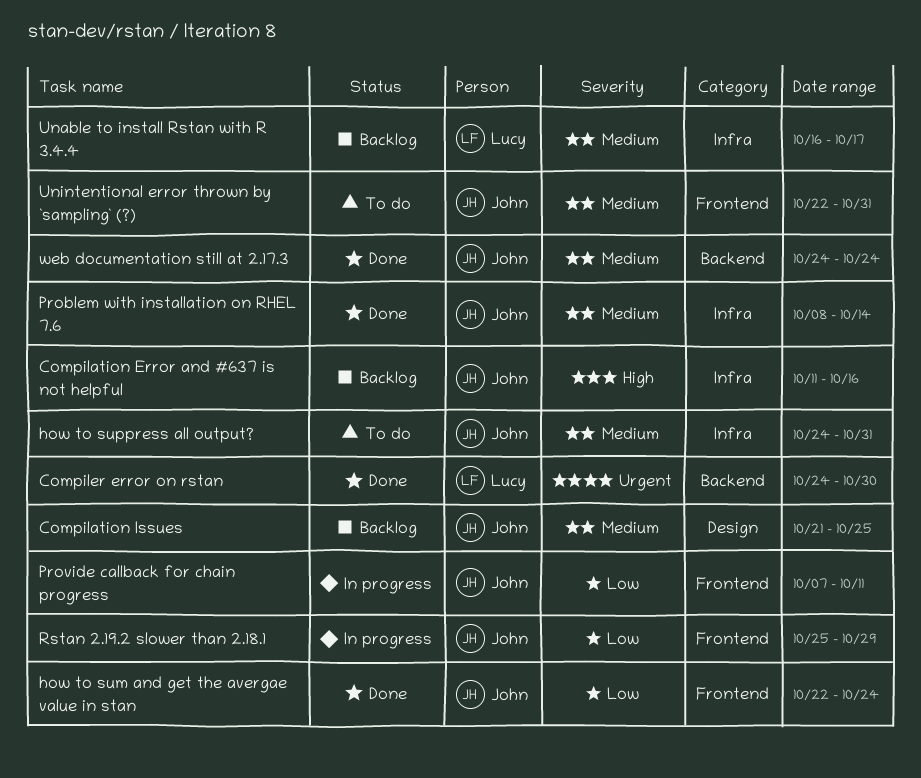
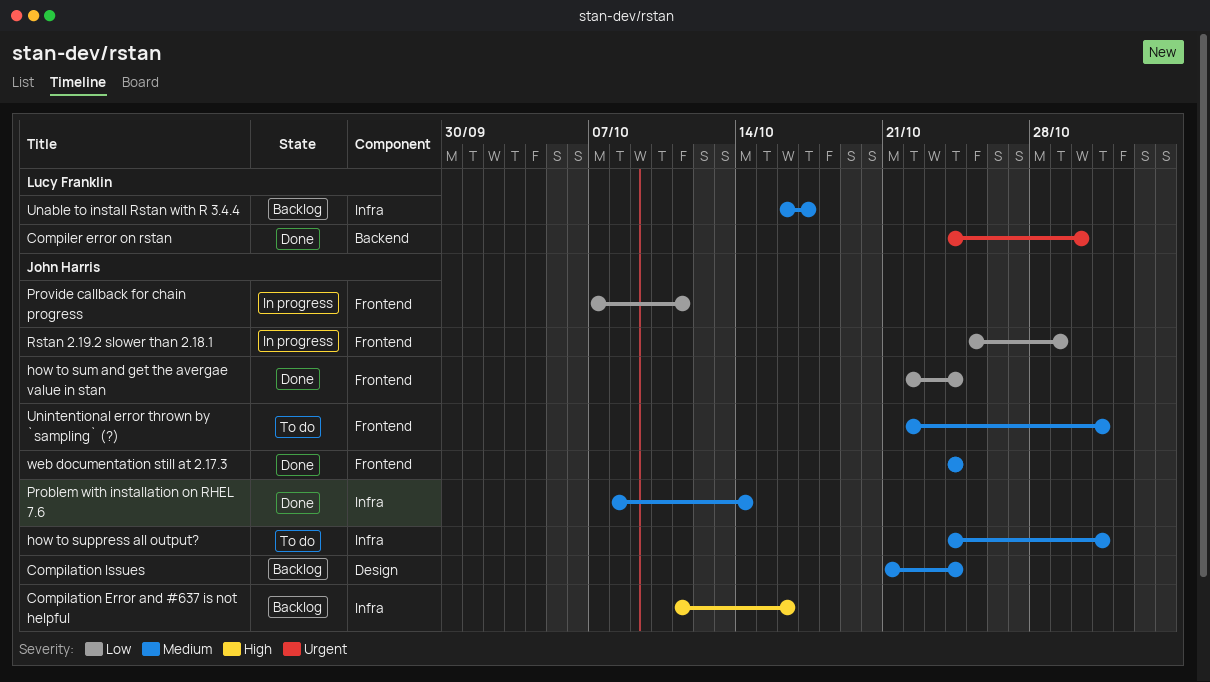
Compilation Issues, due: Oct 25 -> Oct 24
web documentation still at 2.17.3, label: Backend -> Frontend

